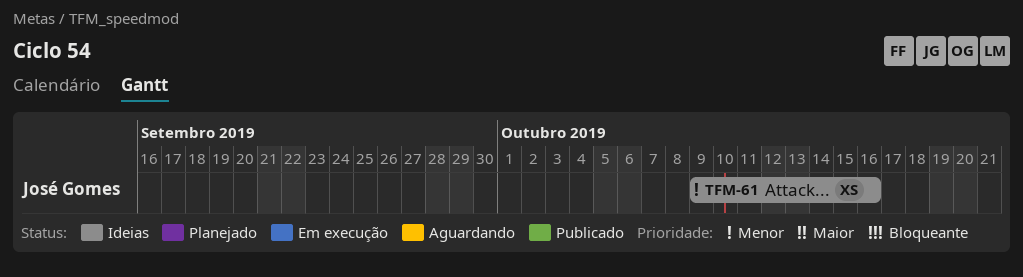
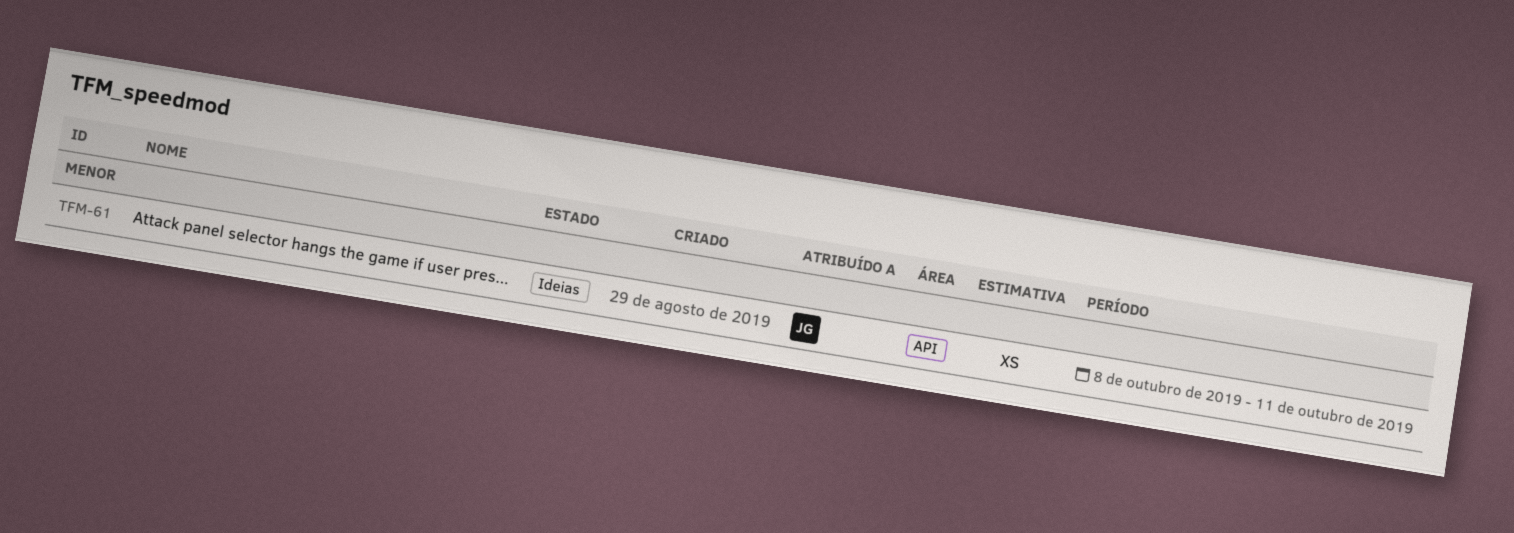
TFM-61, start: Oct 9 -> Oct 8
TFM-61, due: Oct 16 -> Oct 11

